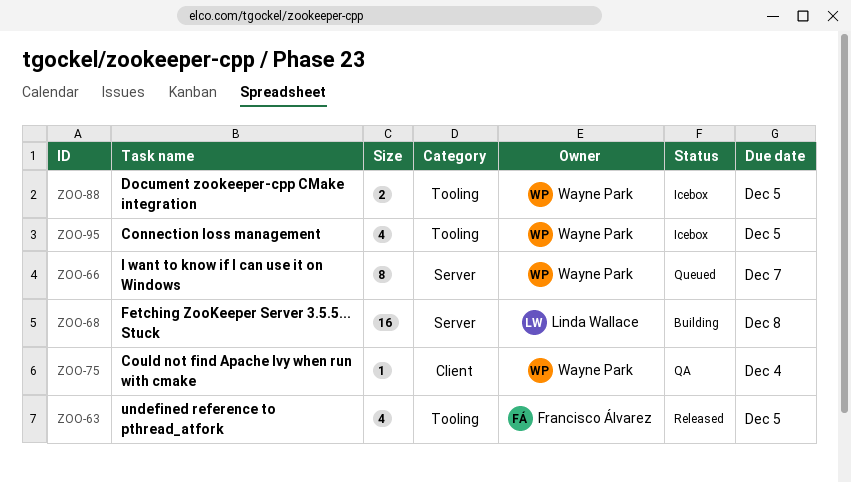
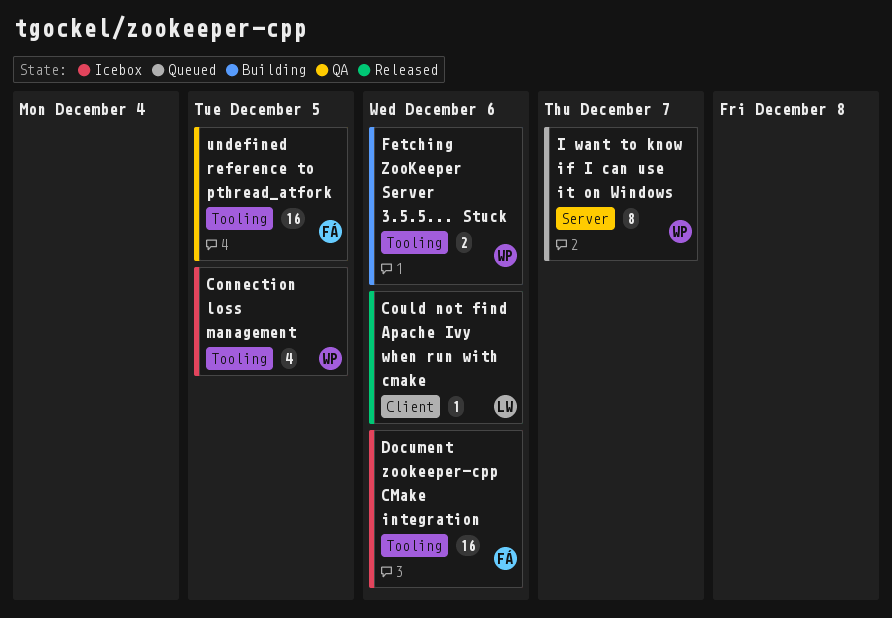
Could not find Apache Ivy when run with cmake, status: QA -> Released
Could not find Apache Ivy when run with cmake, owner: Wayne Park -> Linda Wallace
Could not find Apache Ivy when run with cmake, due: Dec 4 -> Dec 6
Document zookeeper-cpp CMake integration, owner: Wayne Park -> Francisco Álvarez
Document zookeeper-cpp CMake integration, estimate: 2 -> 16
Document zookeeper-cpp CMake integration, due: Dec 5 -> Dec 6
Fetching ZooKeeper Server 3.5.5... Stuck, owner: Linda Wallace -> Wayne Park
Fetching ZooKeeper Server 3.5.5... Stuck, label: Server -> Tooling
Fetching ZooKeeper Server 3.5.5... Stuck, estimate: 16 -> 2
Fetching ZooKeeper Server 3.5.5... Stuck, due: Dec 8 -> Dec 6
undefined reference to pthread_atfork, status: Released -> QA
undefined reference to pthread_atfork, estimate: 4 -> 16

